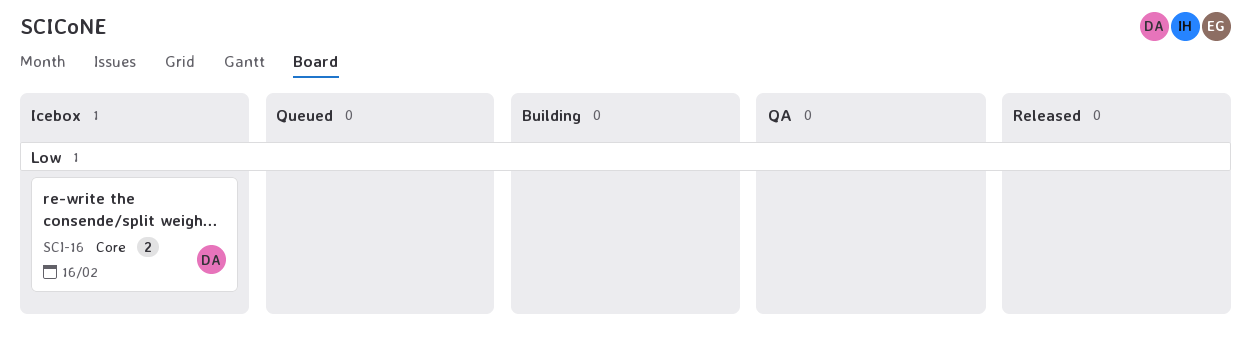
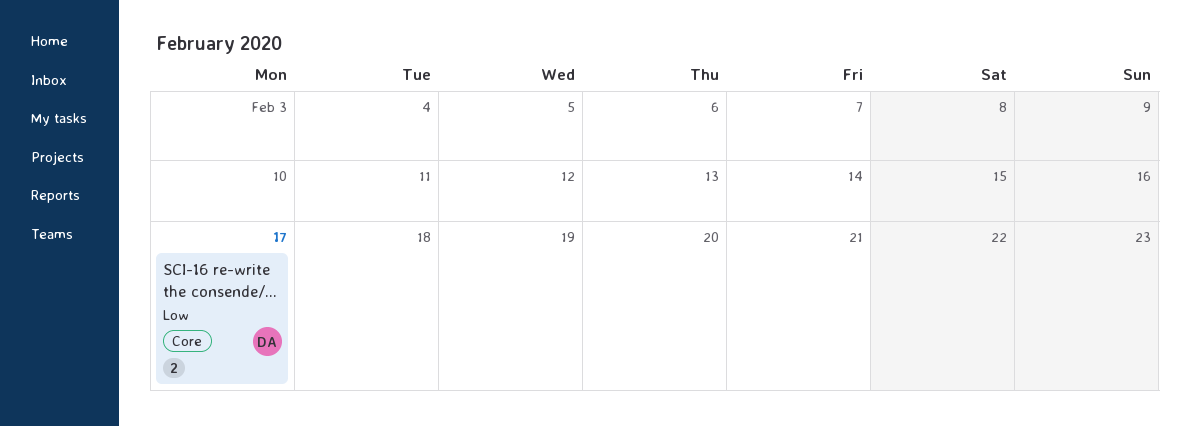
SCI-16, due: Feb 16 -> Feb 17

